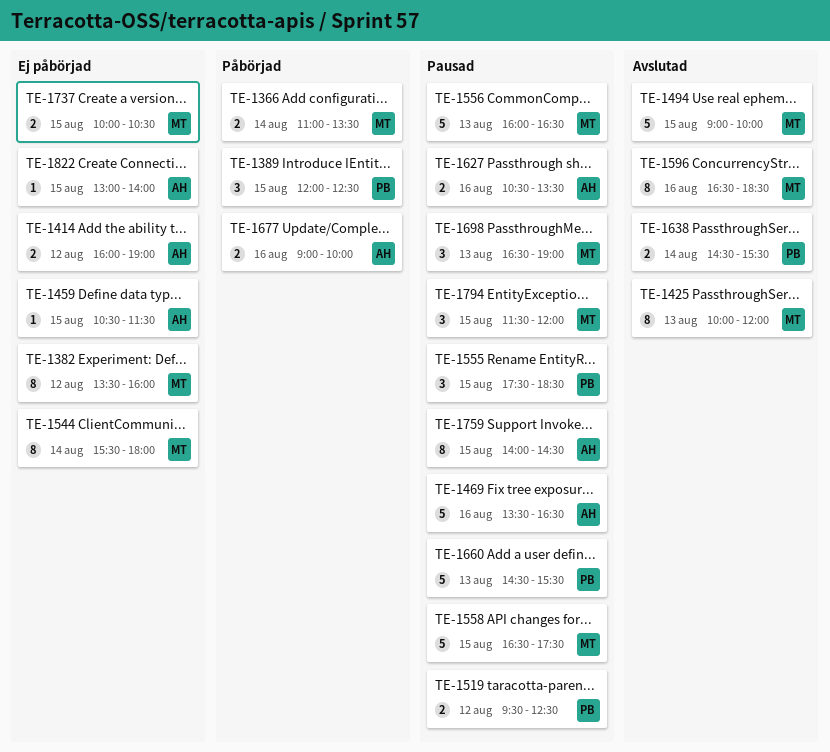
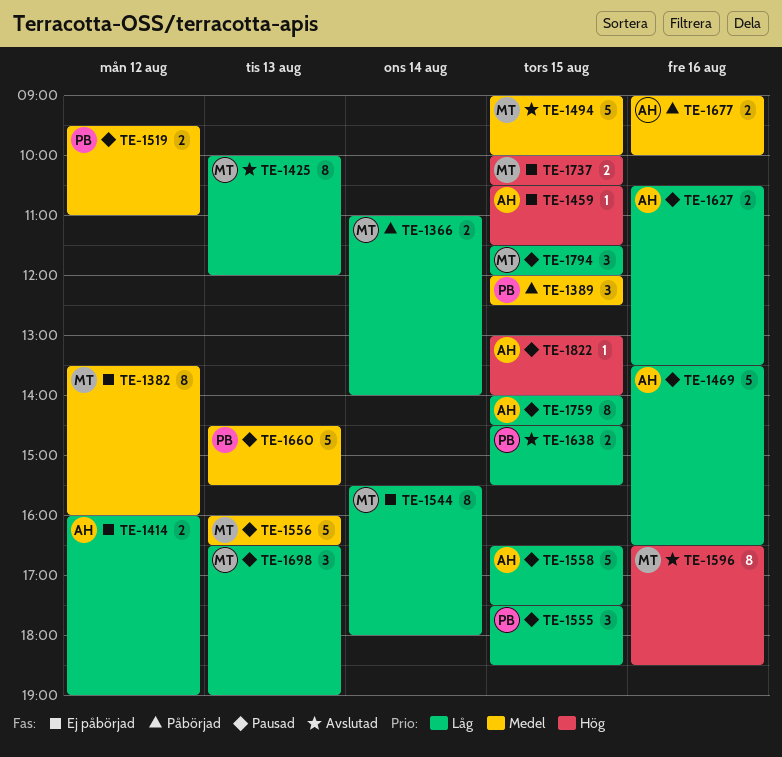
TE-1366, ends: 13:30 -> 14:00
TE-1519, ends: 12:30 -> 11:00
TE-1558, owner: MT -> AH
TE-1638, day: Aug 14 -> Aug 15
TE-1822, status: Ej påbörjad -> Pausad

